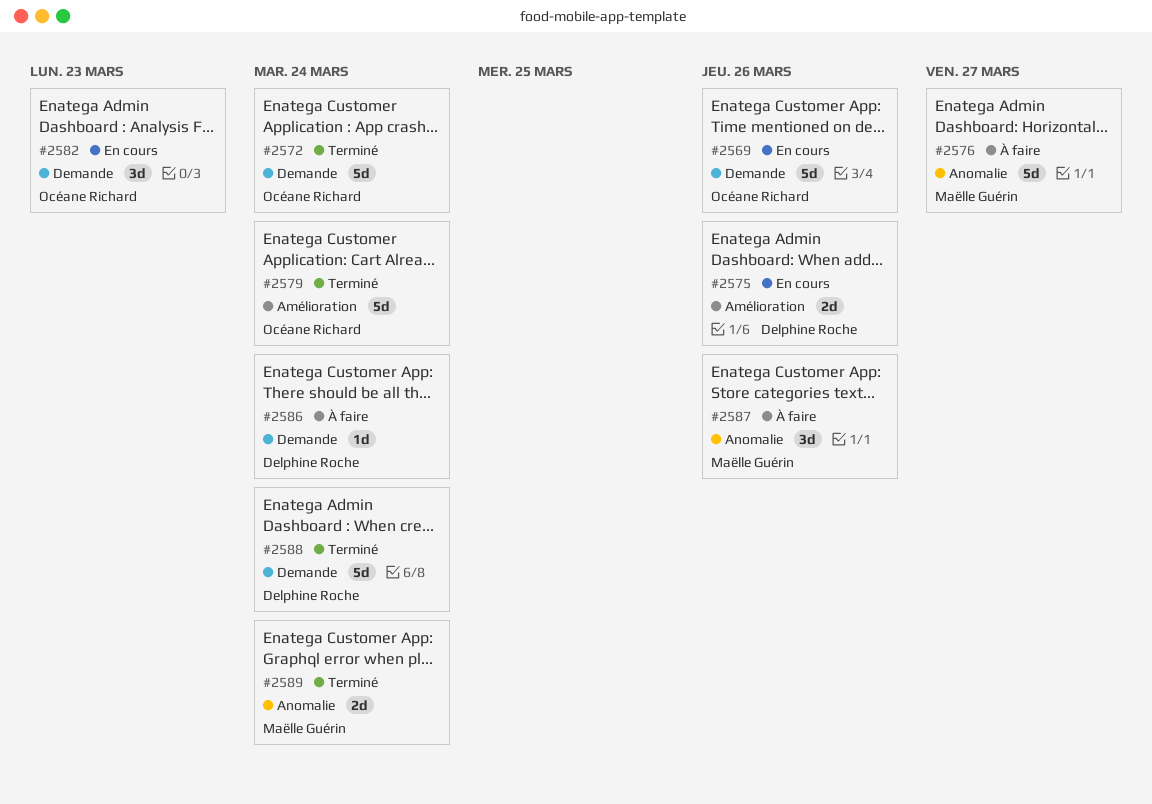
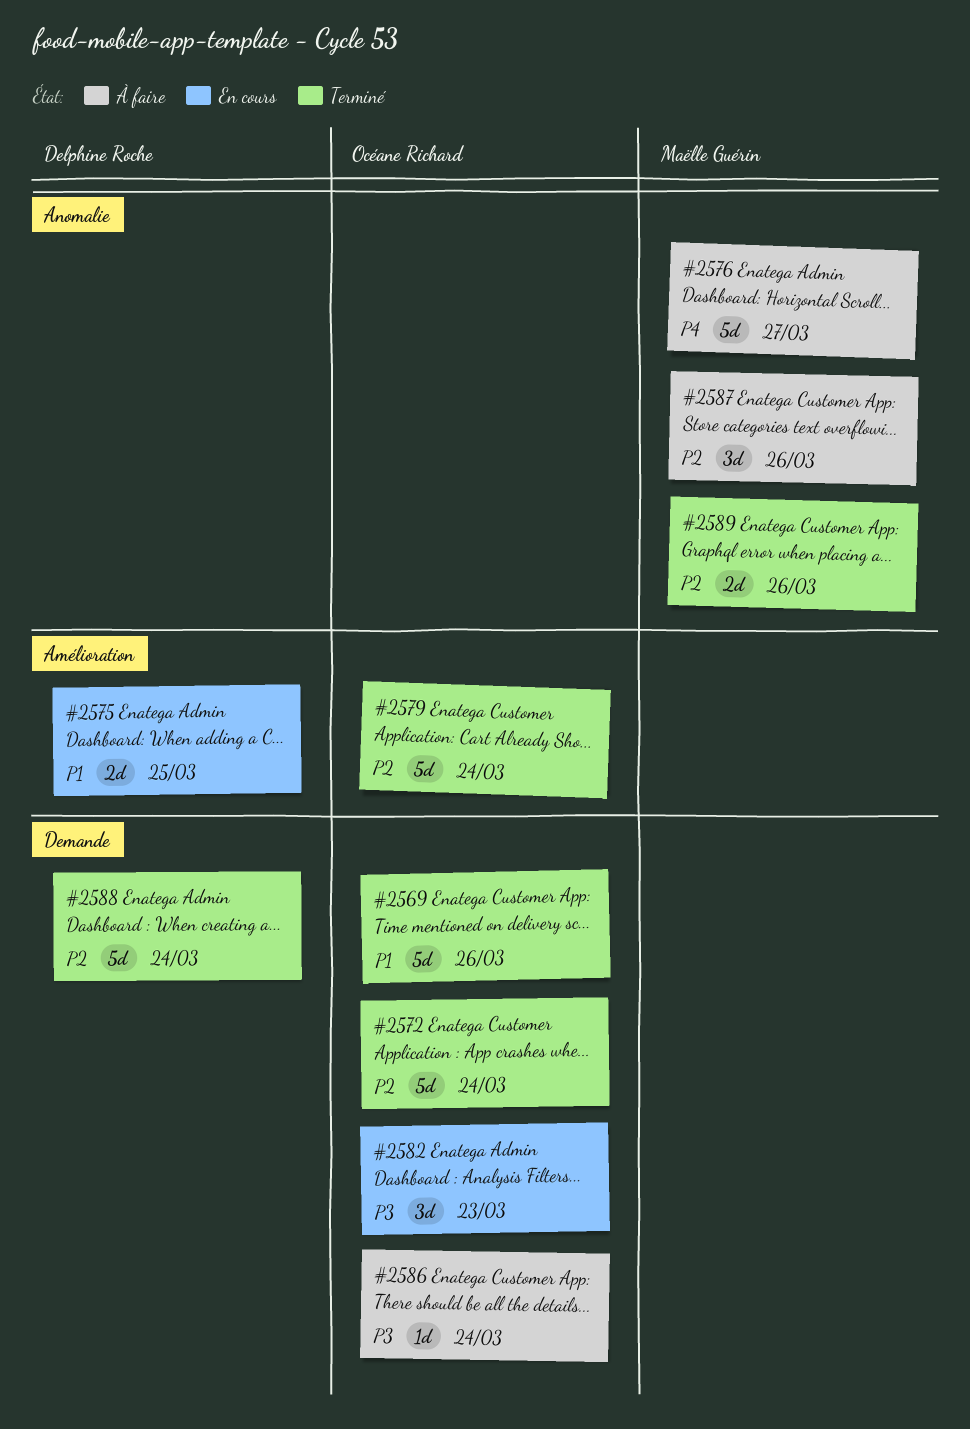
#2569, status: En cours -> Terminé
#2575, due: Mar 26 -> Mar 25
#2586, owner: Delphine Roche -> Océane Richard
#2589, due: Mar 24 -> Mar 26

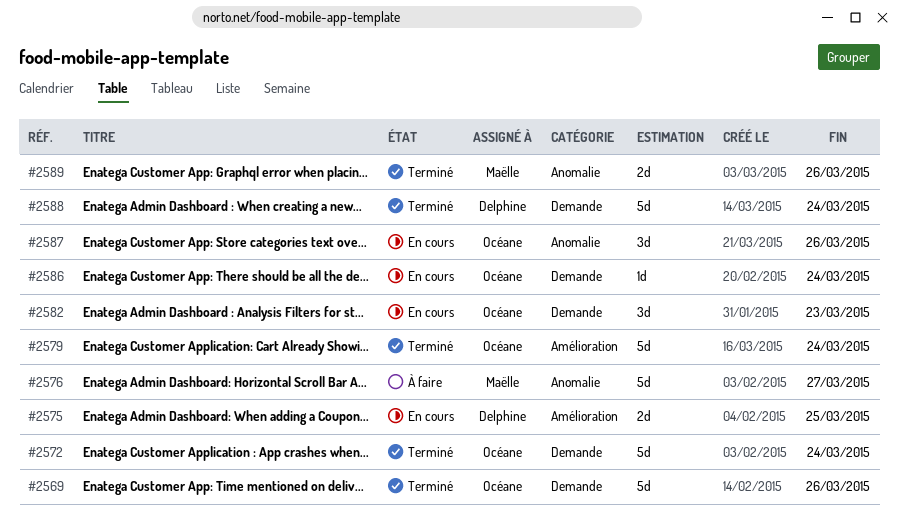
#2586, status: À faire -> En cours
#2587, status: À faire -> En cours
#2587, owner: Maëlle Guérin -> Océane Richard

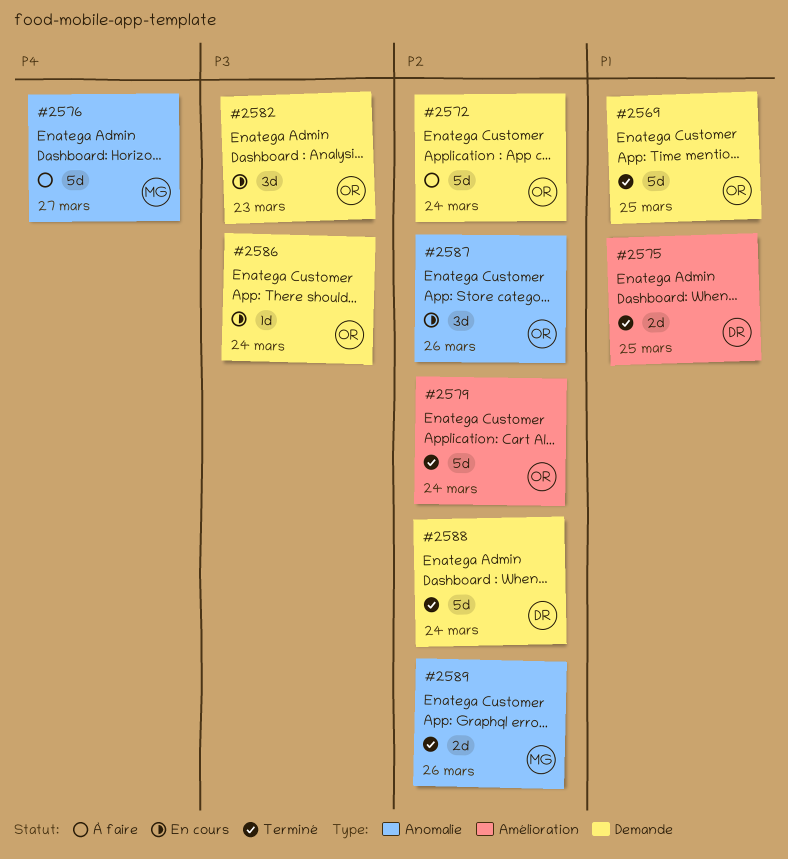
#2569, due: Mar 26 -> Mar 25
#2572, status: Terminé -> À faire
#2575, status: En cours -> Terminé

